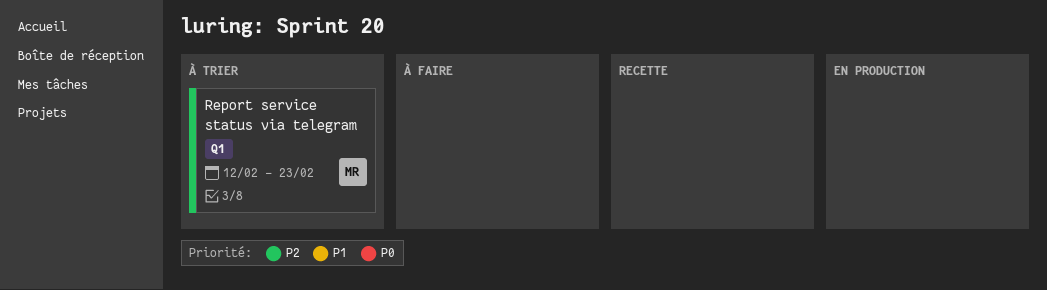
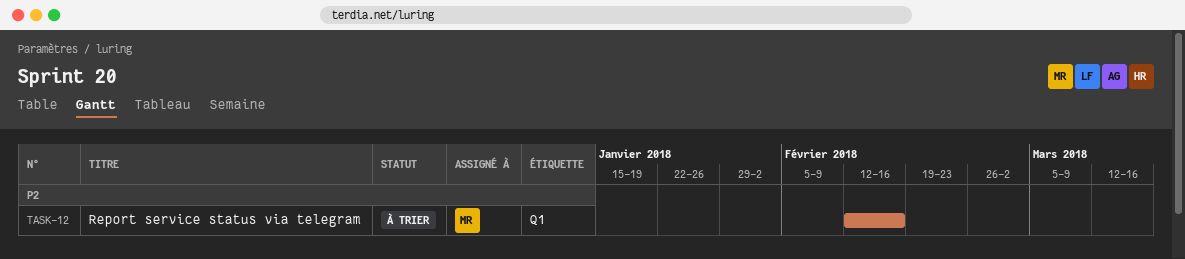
Report service status via telegram, due: Feb 23 -> Feb 16

